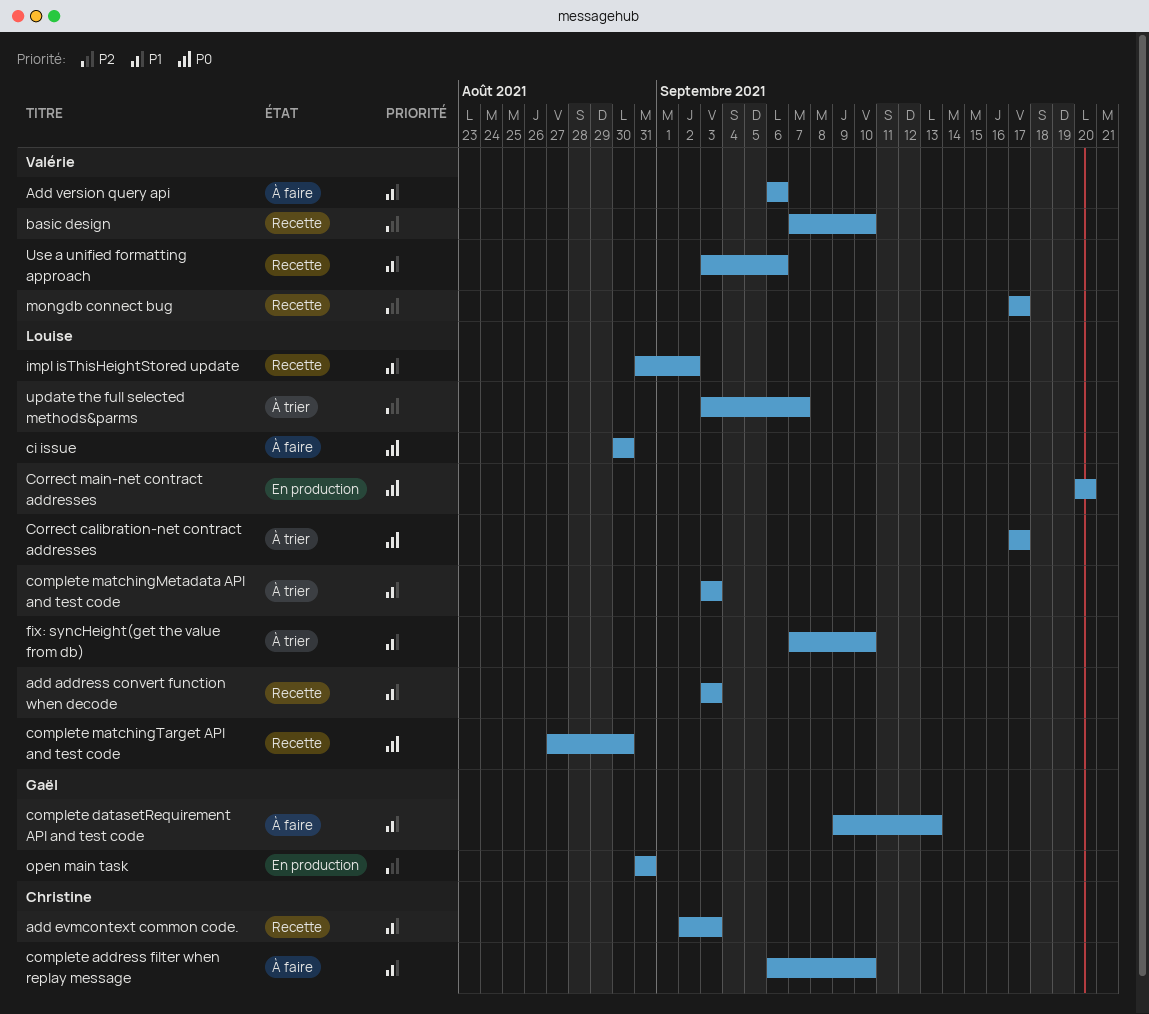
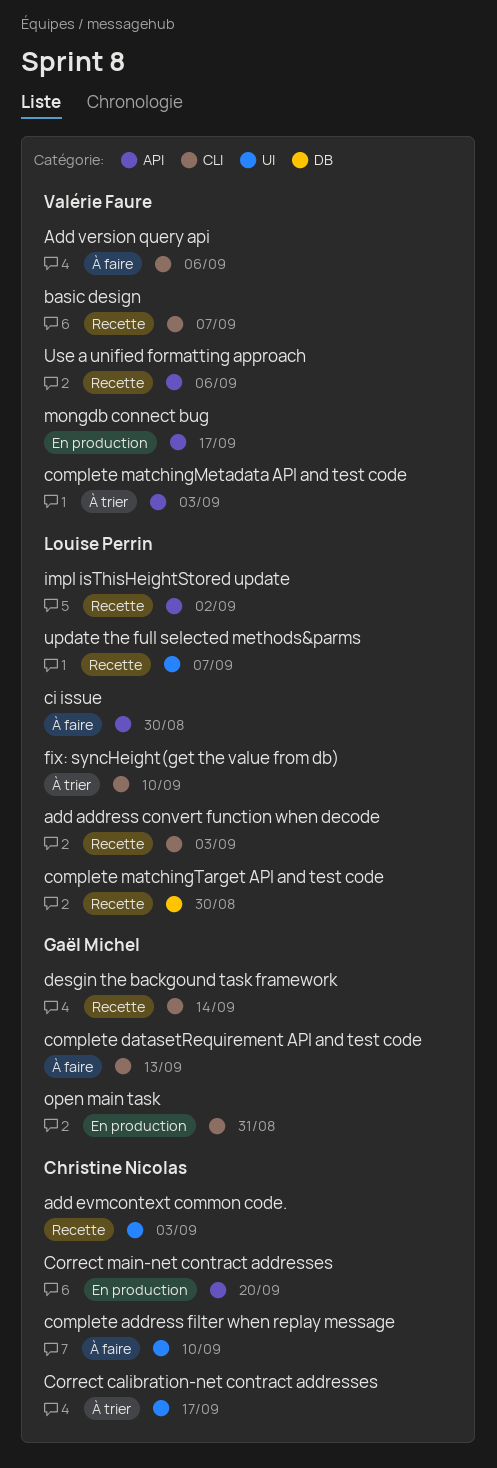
basic design, due: Sep 10 -> Sep 7
complete matchingMetadata API and test code, owner: Louise Perrin -> Valérie Faure
Correct calibration-net contract addresses, owner: Louise Perrin -> Christine Nicolas
Correct main-net contract addresses, owner: Louise Perrin -> Christine Nicolas
desgin the backgound task framework: none -> present
mongdb connect bug, status: Recette -> En production
update the full selected methods&parms, status: À trier -> Recette

